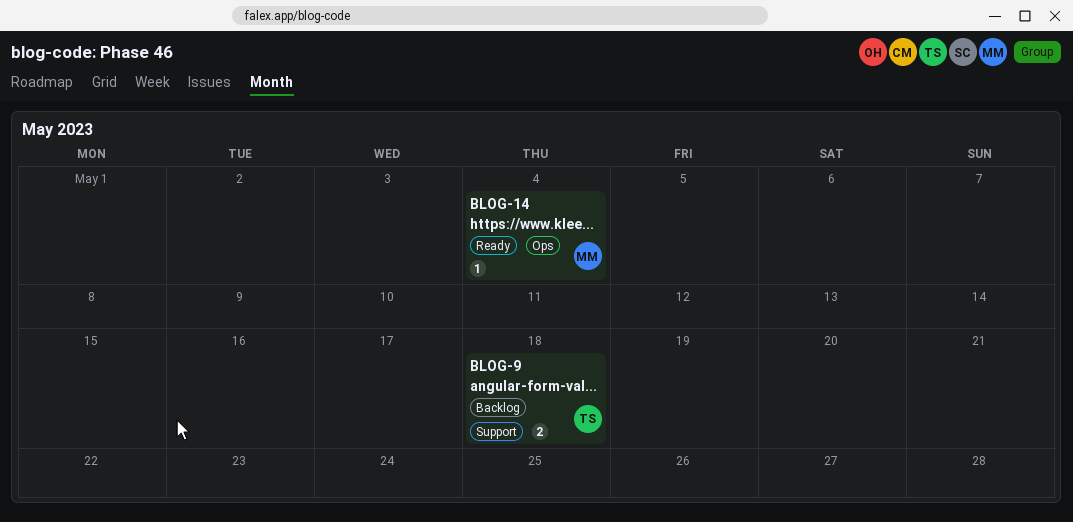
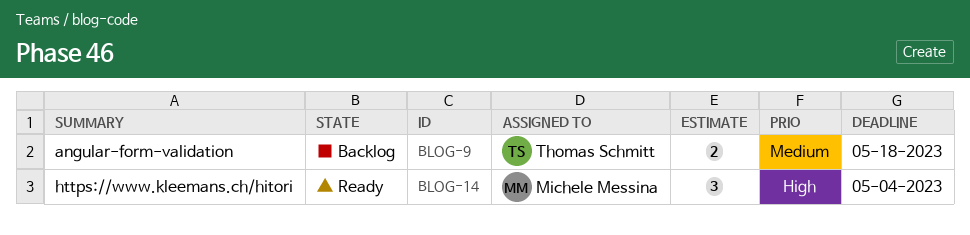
BLOG-14, estimate: 1 -> 3

